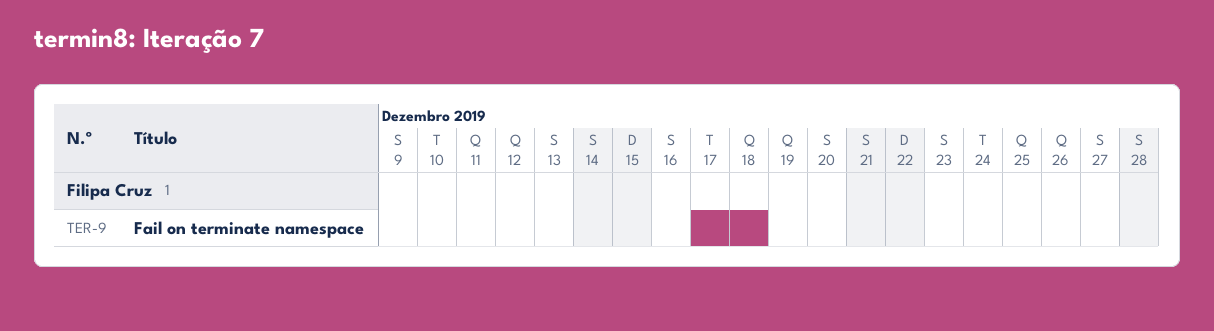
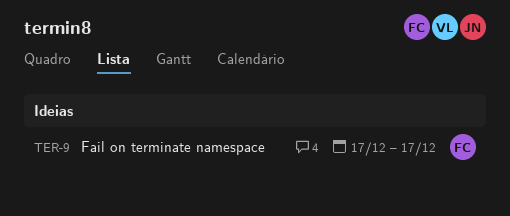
TER-9, due: Dec 18 -> Dec 17

